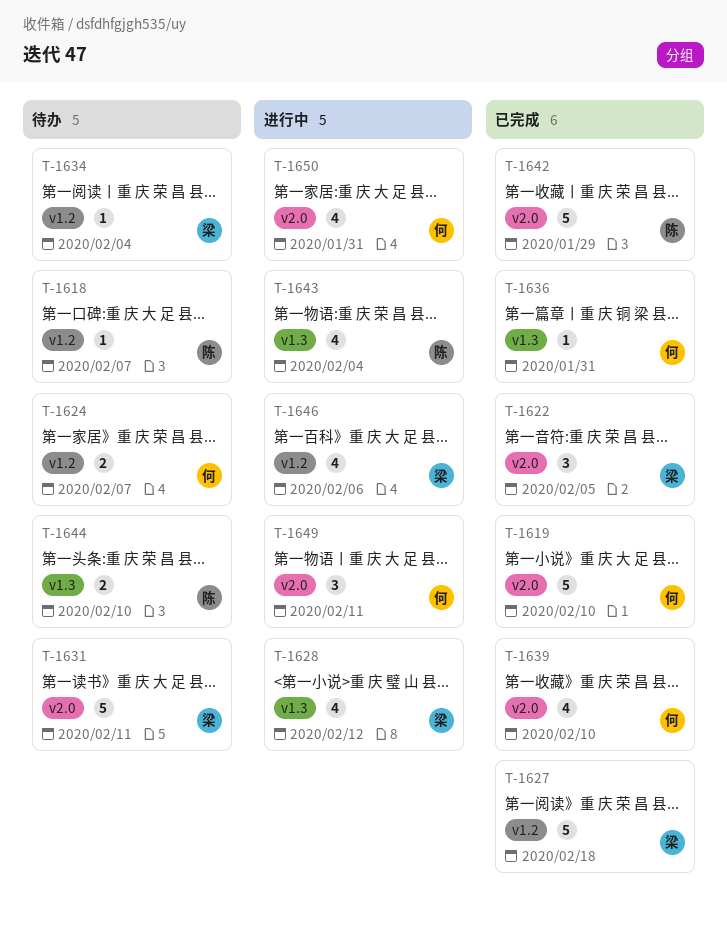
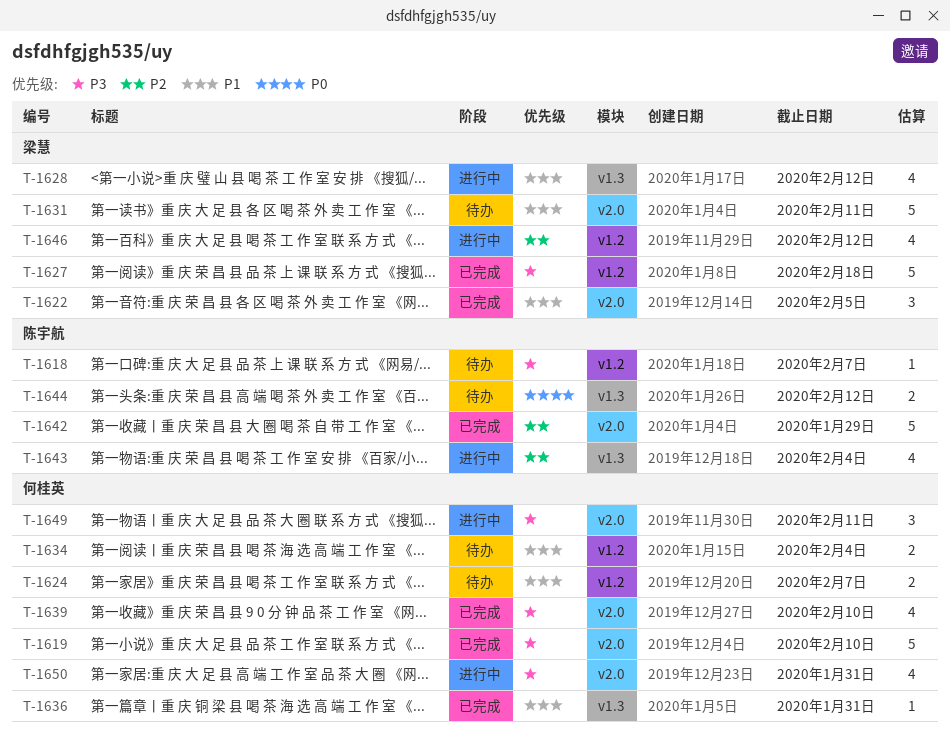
T-1634, owner: 梁慧 -> 何桂英
T-1634, estimate: 1 -> 2
T-1644, due: Feb 10 -> Feb 12
T-1646, due: Feb 6 -> Feb 12

